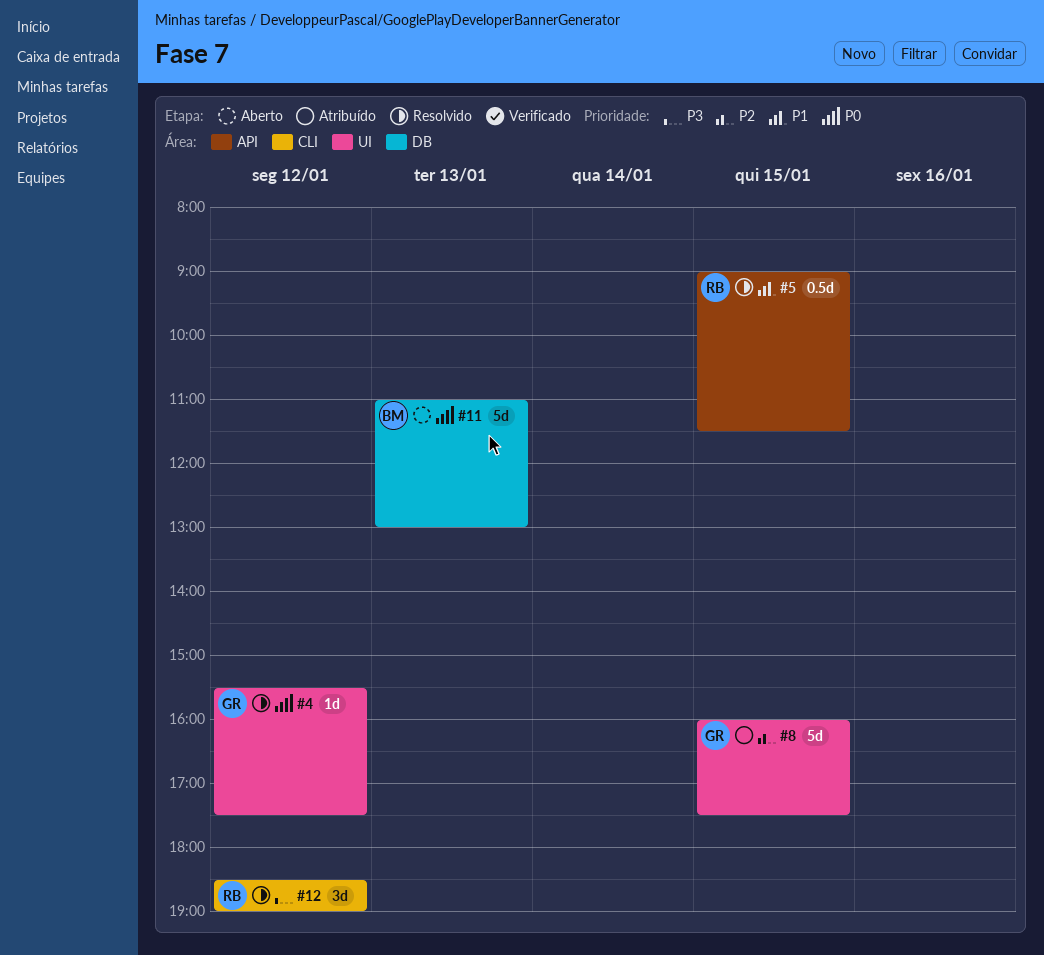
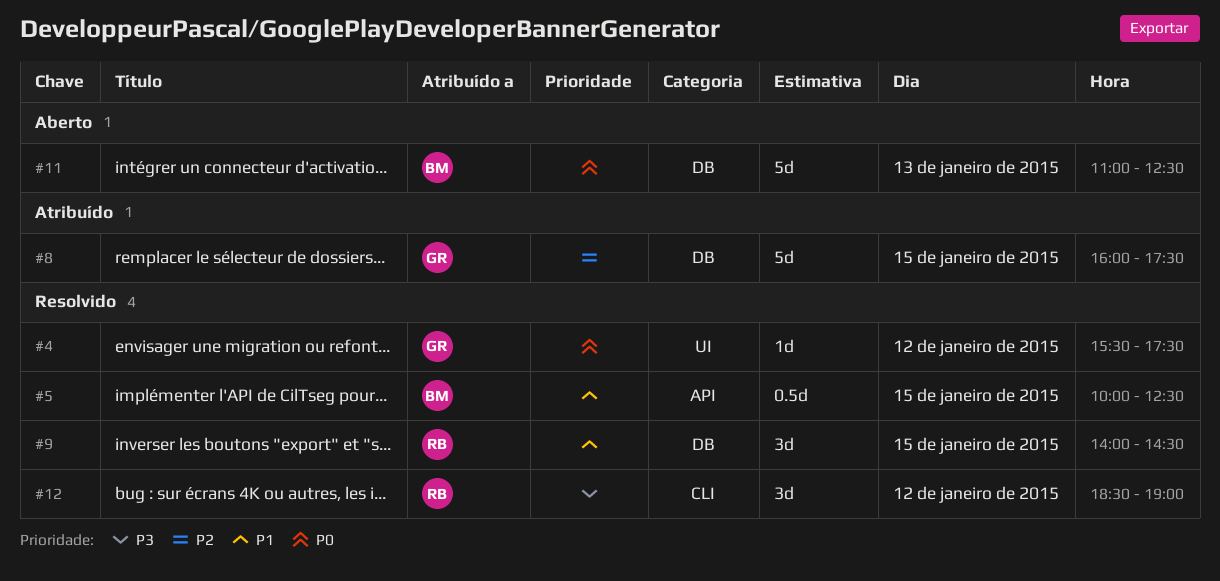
#5, owner: RB -> BM
#5, begins: 09:00 -> 10:00
#5, ends: 11:30 -> 12:30
#8, label: UI -> DB
#9: none -> present
#11, ends: 13:00 -> 12:30

